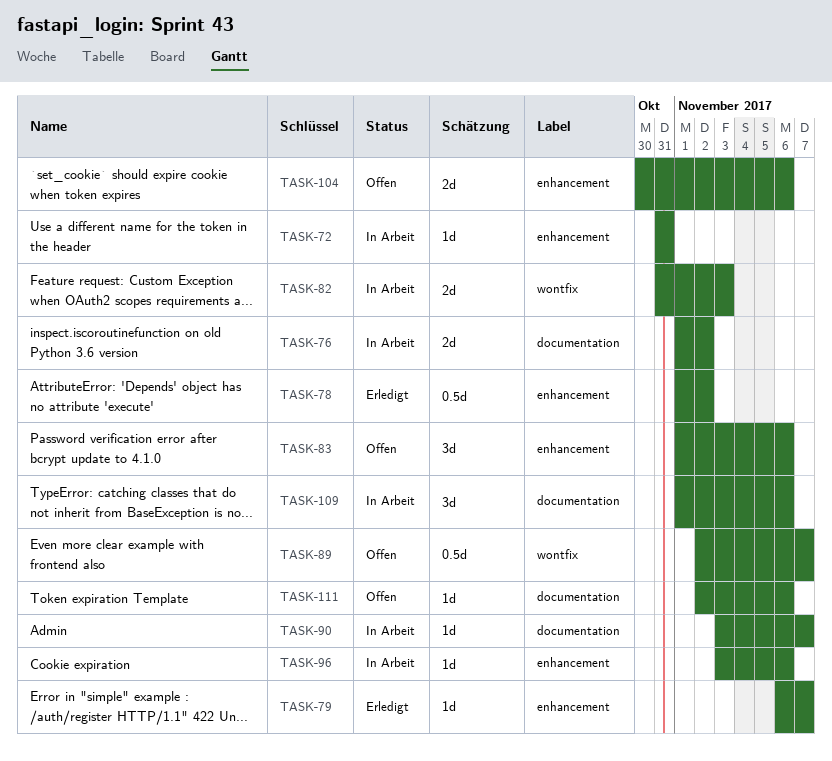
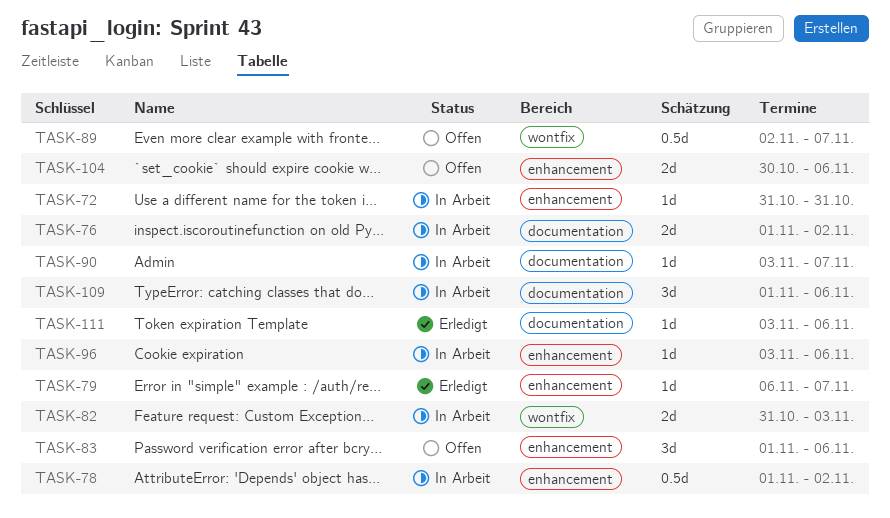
TASK-78, status: Erledigt -> In Arbeit
TASK-111, status: Offen -> Erledigt
TASK-111, start: Nov 2 -> Nov 3

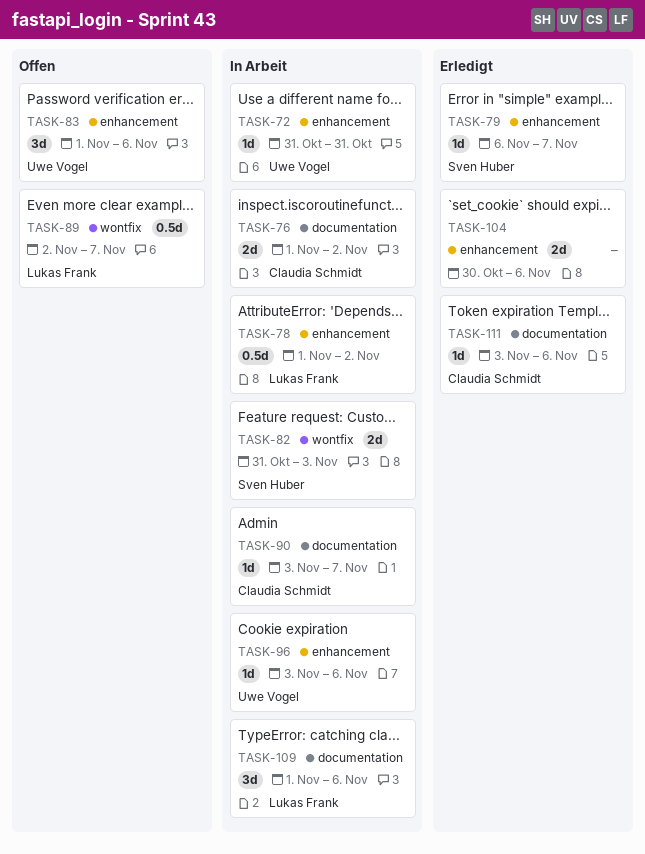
TASK-104, status: Offen -> Erledigt

